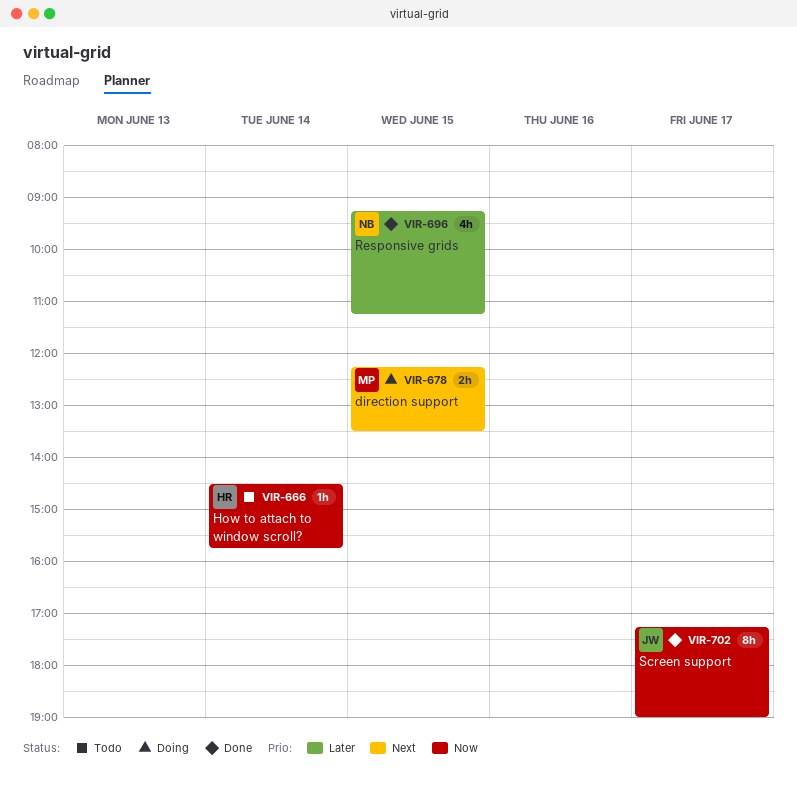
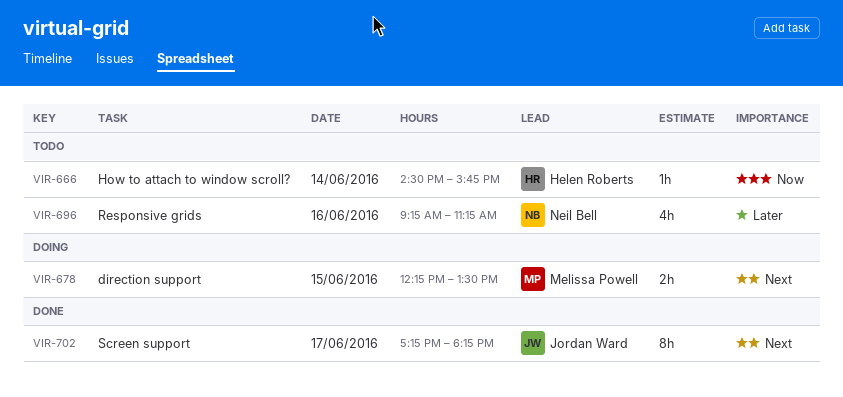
VIR-696, status: Done -> Todo
VIR-696, day: Jun 15 -> Jun 16
VIR-702, priority: Now -> Next
VIR-702, ends: 19:00 -> 18:15

